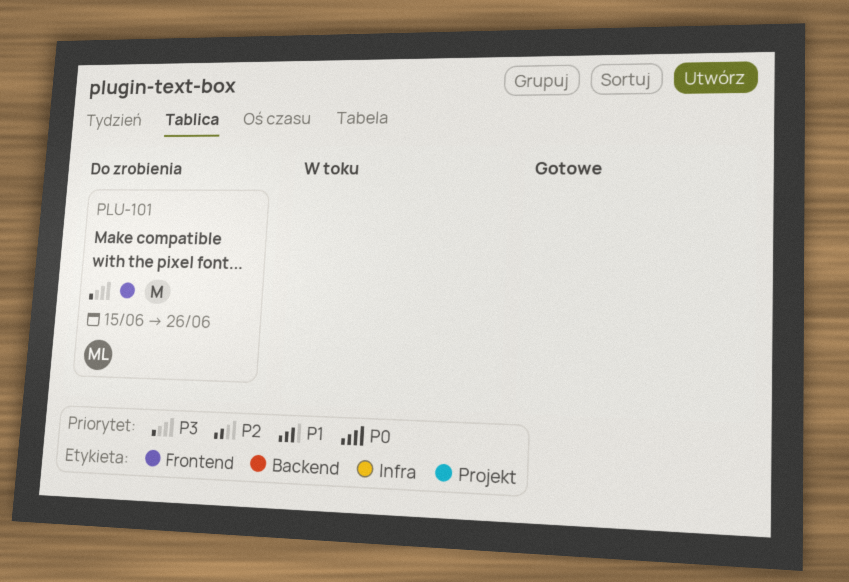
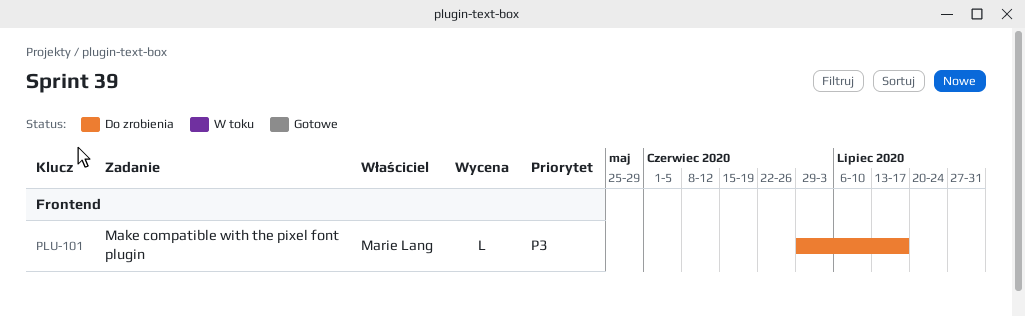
PLU-101, estimate: M -> L
PLU-101, start: Jun 15 -> Jun 29
PLU-101, due: Jun 26 -> Jul 17

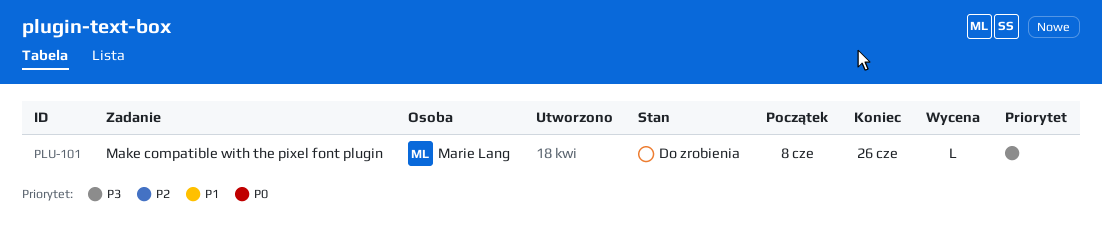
PLU-101, start: Jun 29 -> Jun 8
PLU-101, due: Jul 17 -> Jun 26

